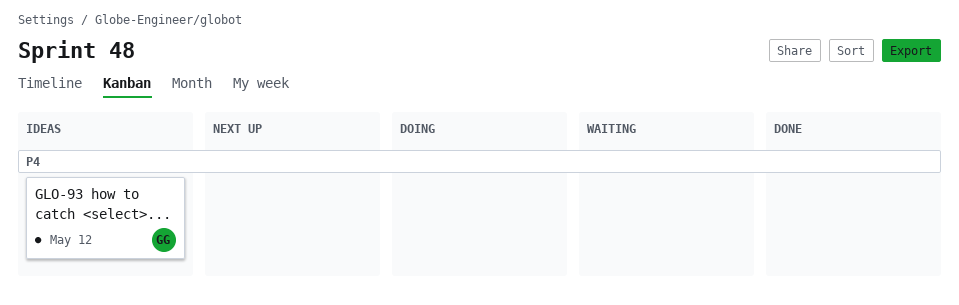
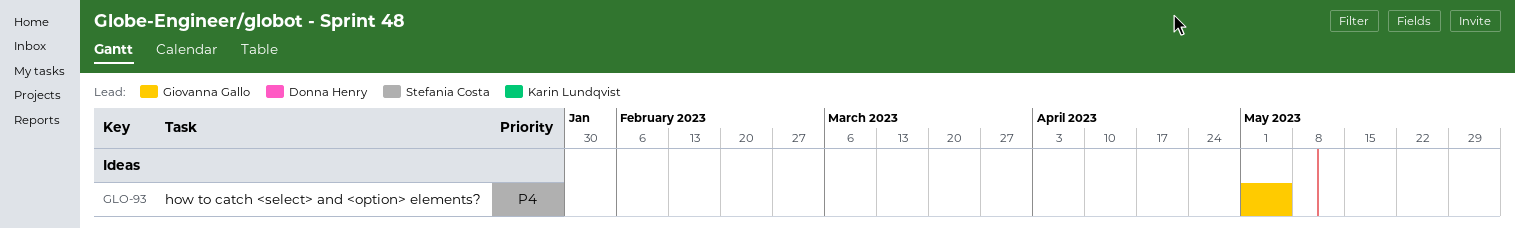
GLO-93, due: May 12 -> May 5

